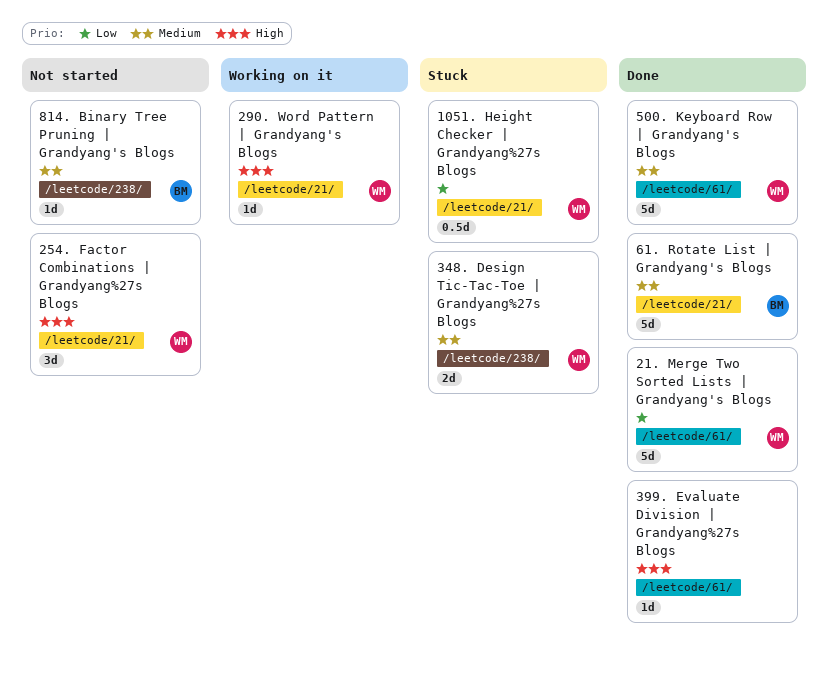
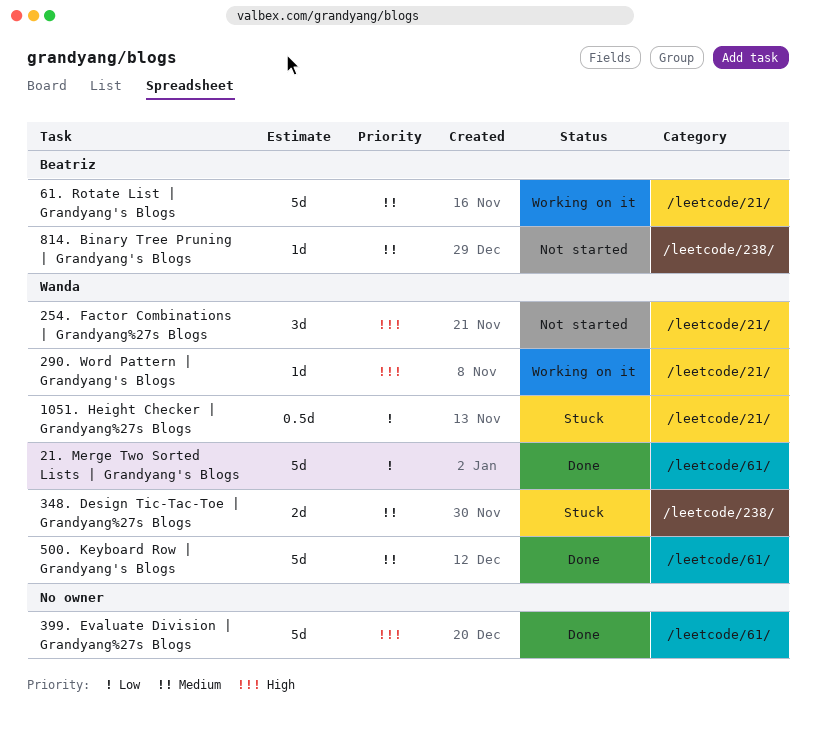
399. Evaluate Division | Grandyang%27s Blogs, estimate: 1d -> 5d
61. Rotate List | Grandyang's Blogs, status: Done -> Working on it

